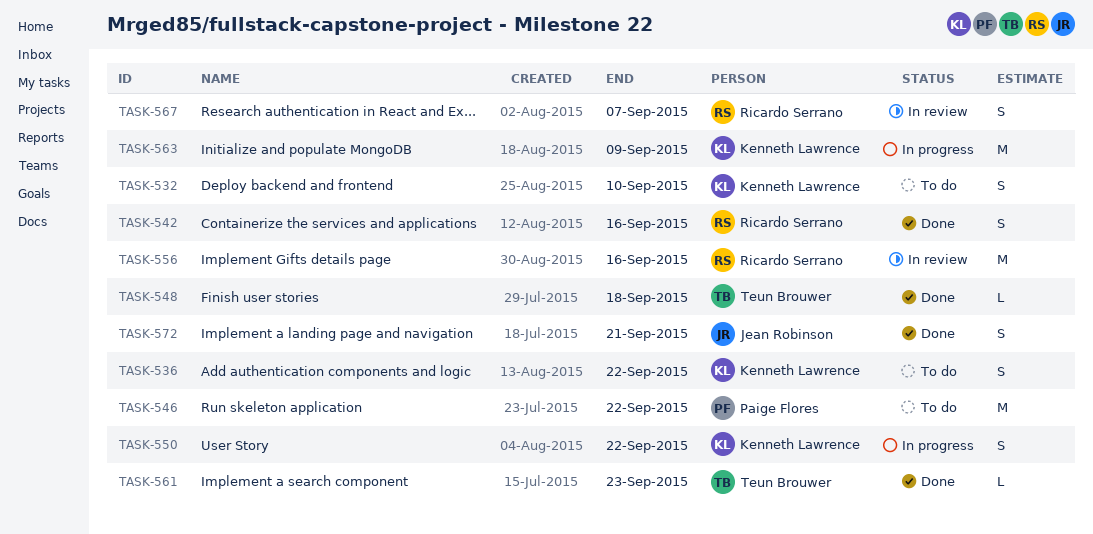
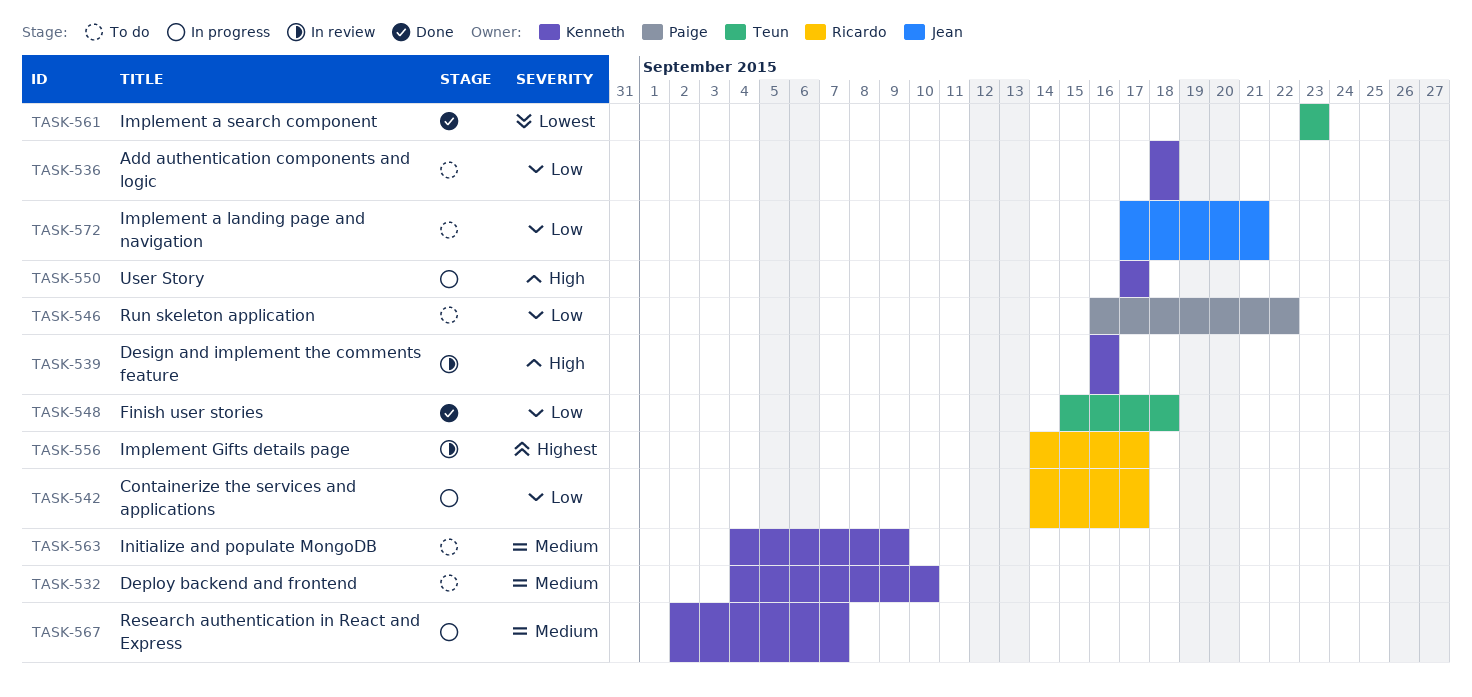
TASK-536, due: Sep 22 -> Sep 18
TASK-539: none -> present
TASK-542, status: Done -> In progress
TASK-542, due: Sep 16 -> Sep 17
TASK-550, due: Sep 22 -> Sep 17
TASK-556, due: Sep 16 -> Sep 17
TASK-563, status: In progress -> To do
TASK-567, status: In review -> In progress
TASK-567, owner: Ricardo Serrano -> Kenneth Lawrence
TASK-572, status: Done -> To do

